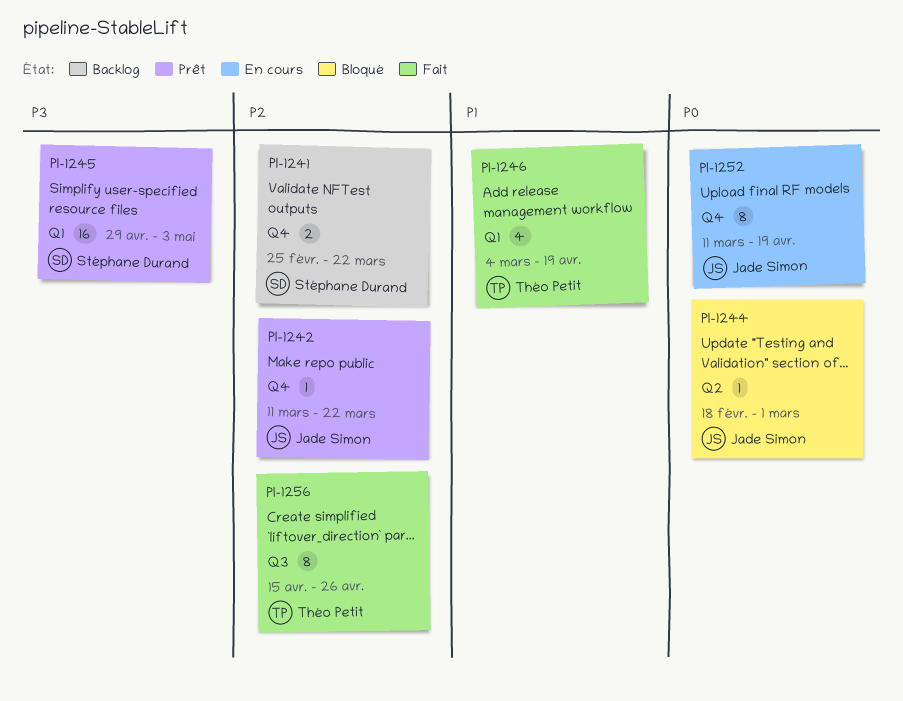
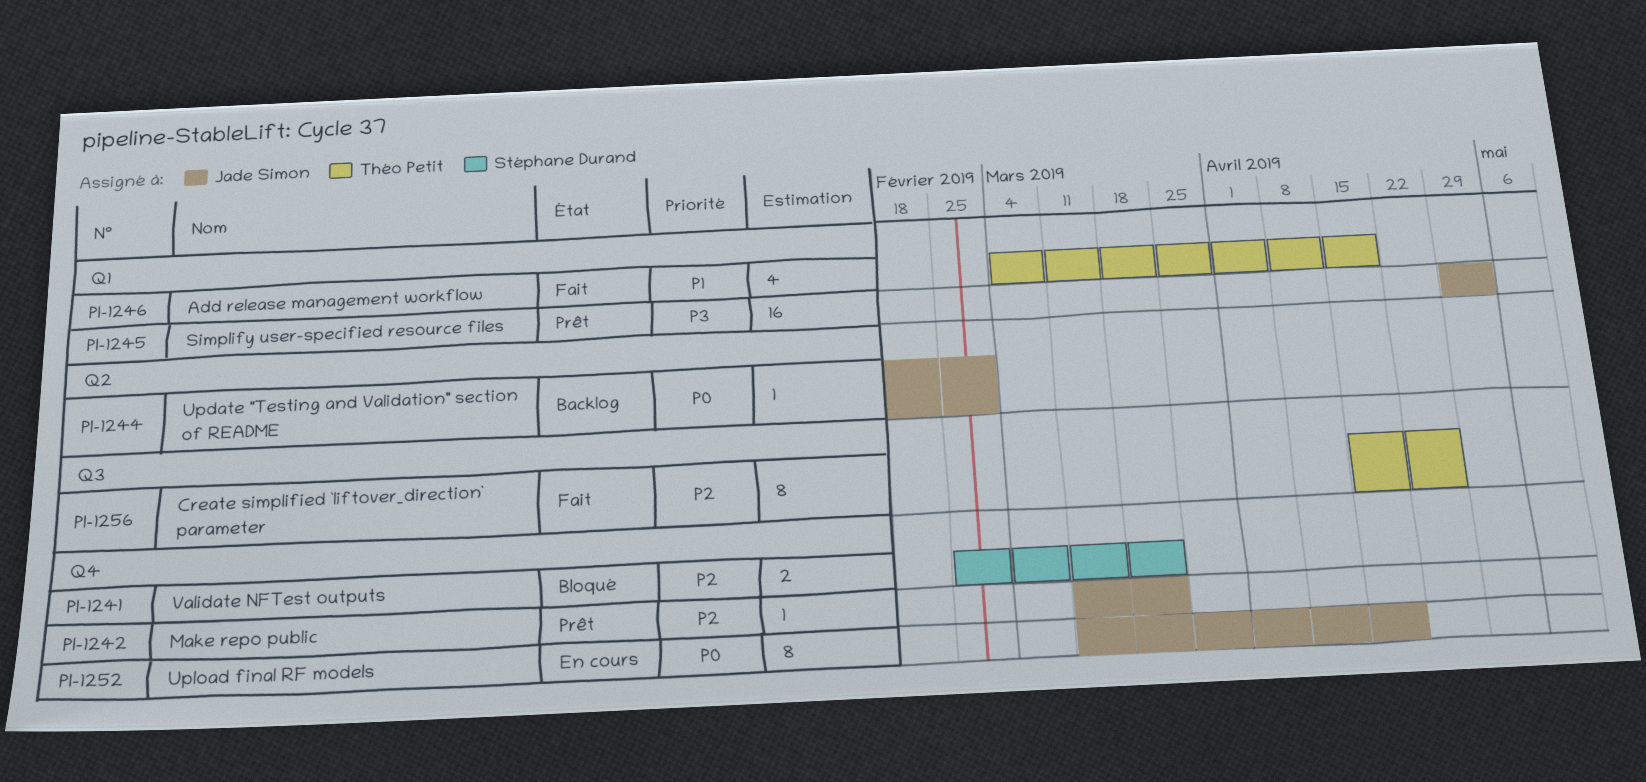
PI-1241, status: Backlog -> Bloqué
PI-1244, status: Bloqué -> Backlog
PI-1245, owner: Stéphane Durand -> Jade Simon

